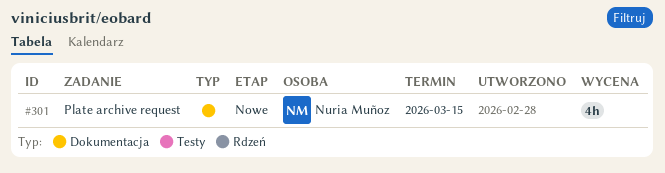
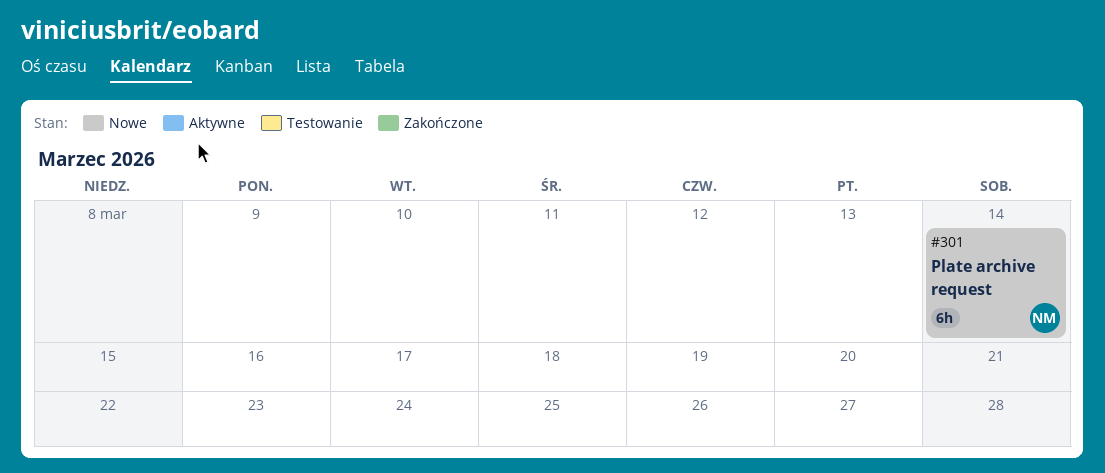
#301, estimate: 4h -> 6h
#301, due: Mar 15 -> Mar 14

